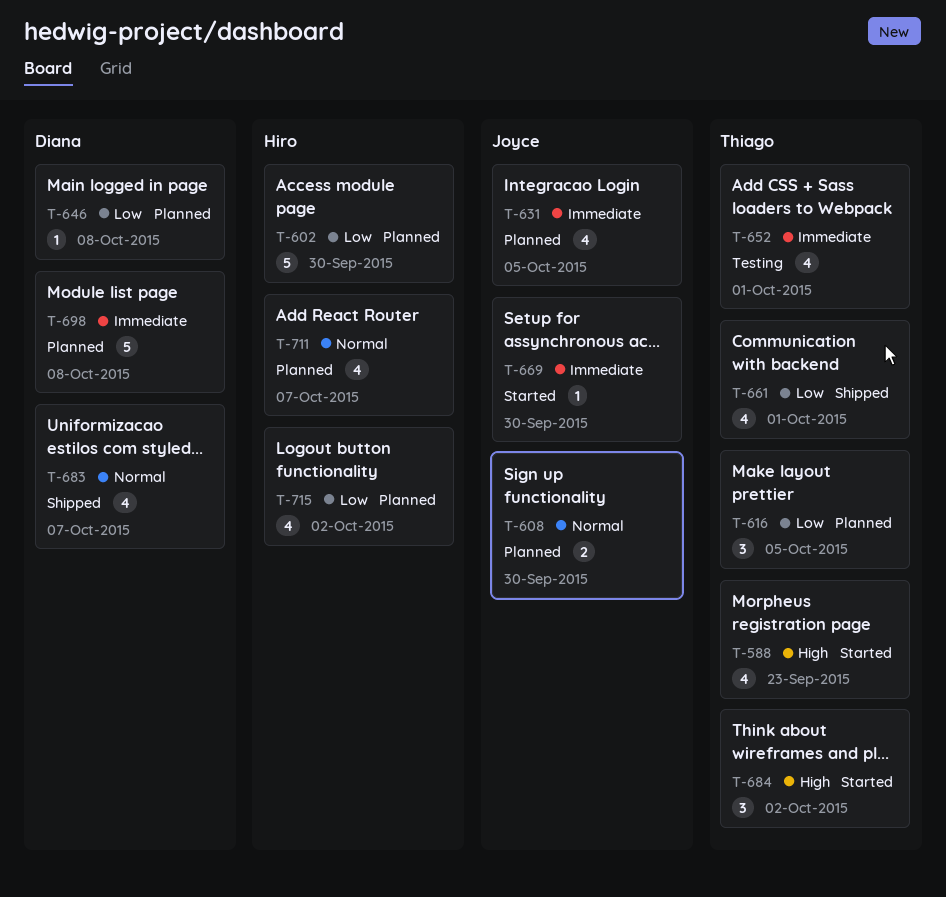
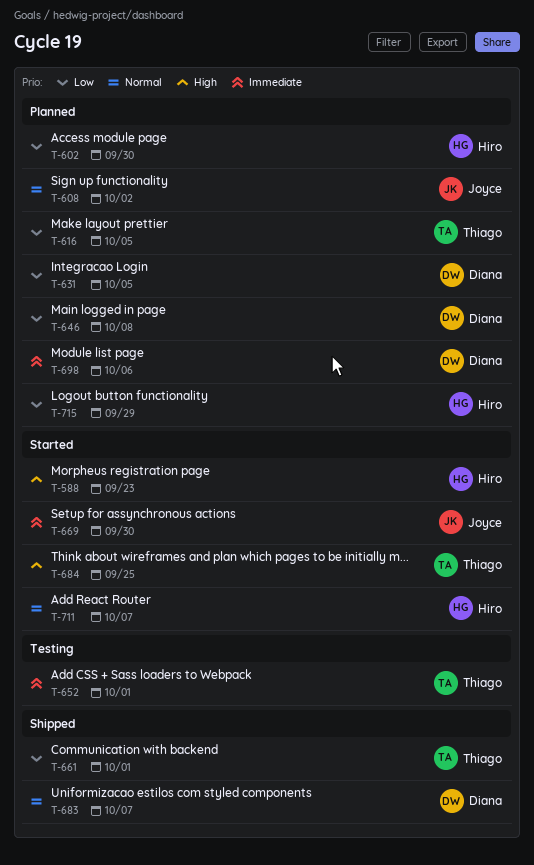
T-588, owner: Thiago -> Hiro
T-608, due: Sep 30 -> Oct 2
T-631, owner: Joyce -> Diana
T-631, priority: Immediate -> Low
T-684, due: Oct 2 -> Sep 25
T-698, due: Oct 8 -> Oct 6
T-711, status: Planned -> Started
T-715, due: Oct 2 -> Sep 29

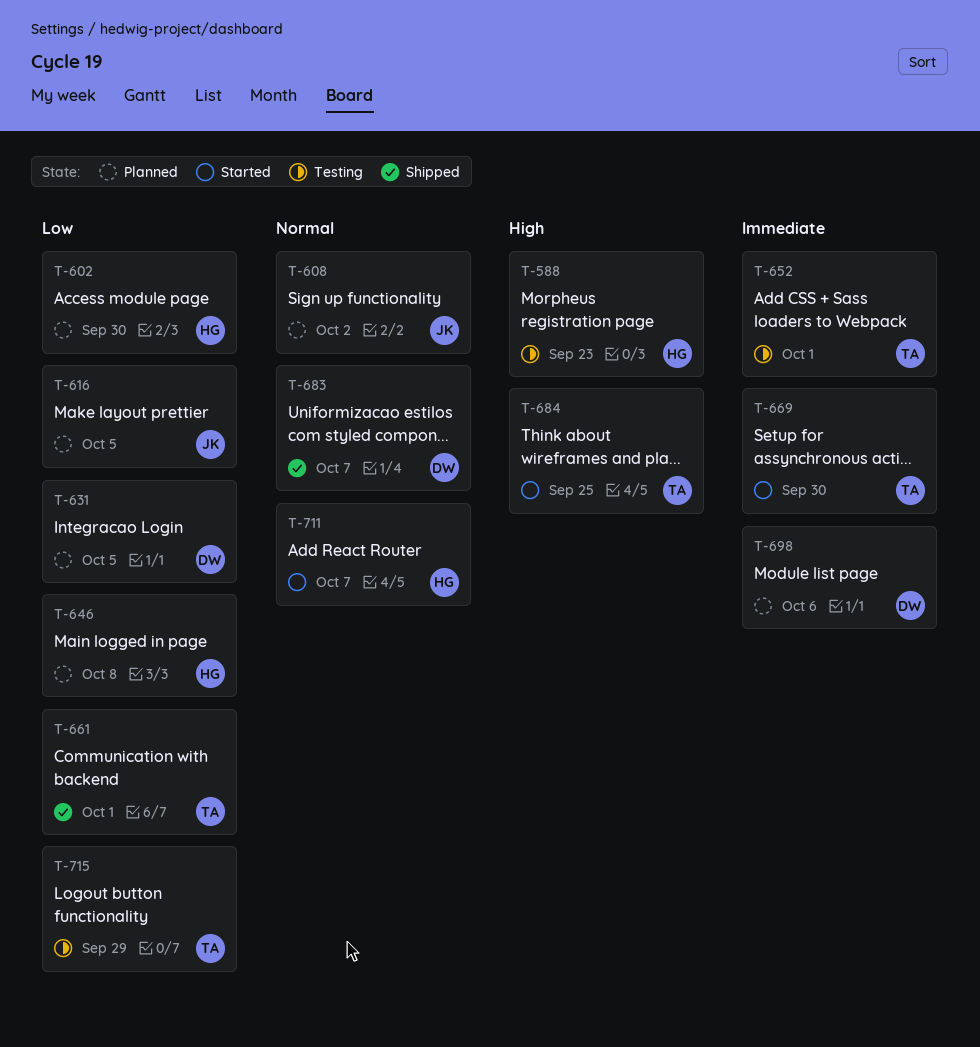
T-588, status: Started -> Testing
T-616, owner: Thiago -> Joyce
T-646, owner: Diana -> Hiro
T-669, owner: Joyce -> Thiago
T-715, status: Planned -> Testing
T-715, owner: Hiro -> Thiago

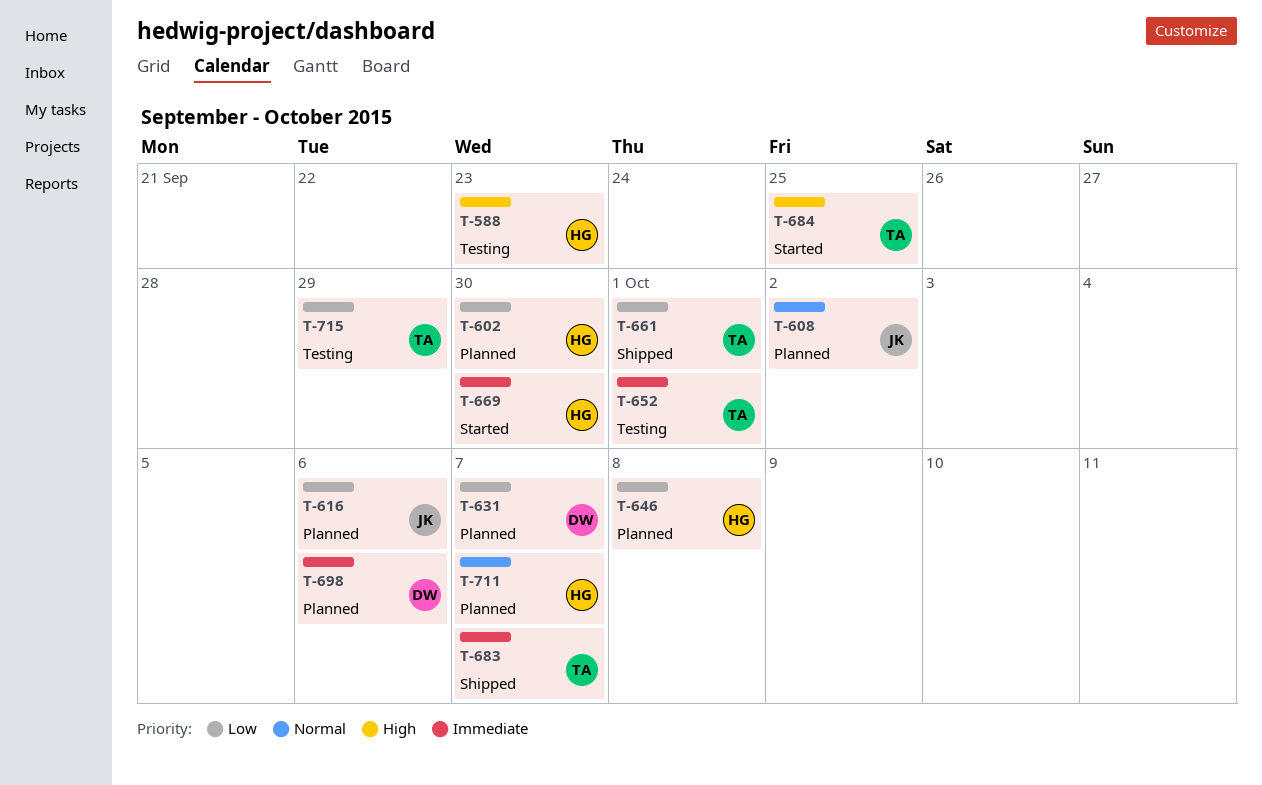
T-616, due: Oct 5 -> Oct 6
T-631, due: Oct 5 -> Oct 7
T-669, owner: TA -> HG
T-683, owner: DW -> TA
T-683, priority: Normal -> Immediate
T-711, status: Started -> Planned

